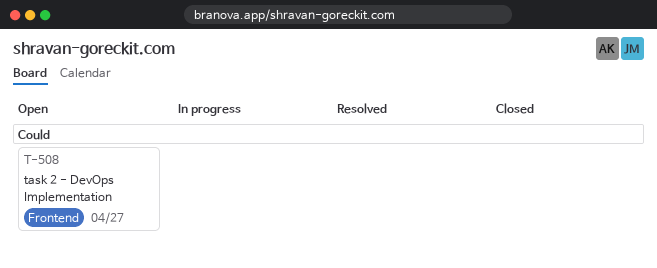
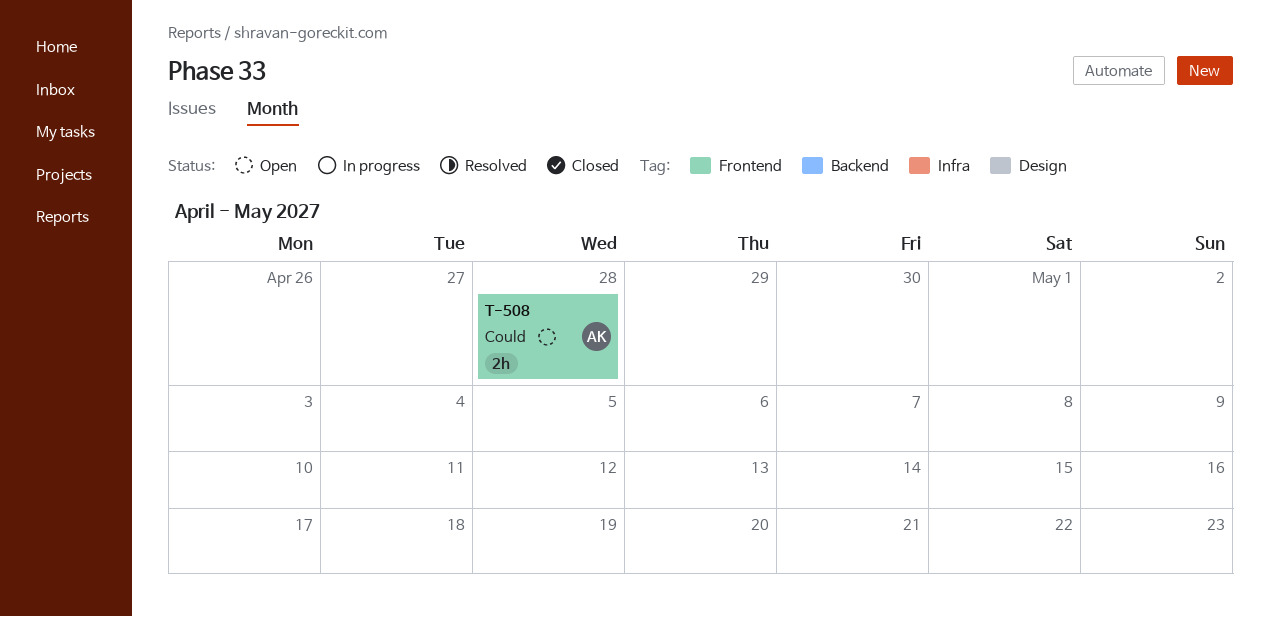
T-508, due: Apr 27 -> Apr 28

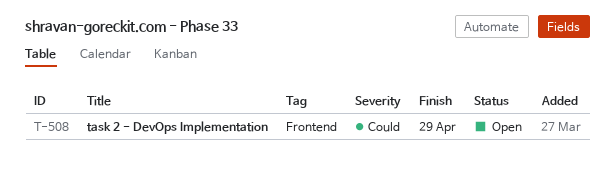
T-508, due: Apr 28 -> Apr 29

